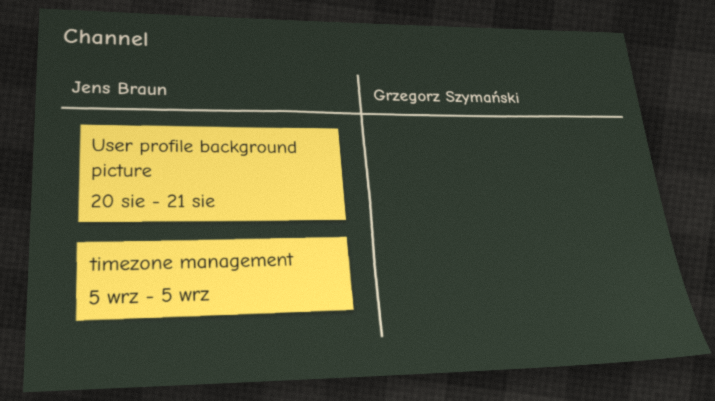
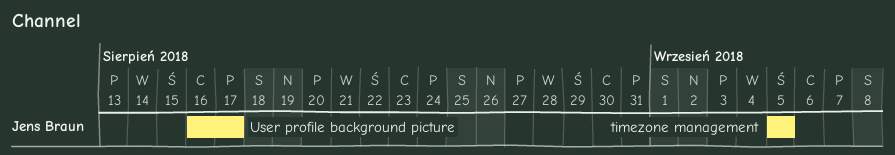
User profile background picture, start: Aug 20 -> Aug 16
User profile background picture, due: Aug 21 -> Aug 17

